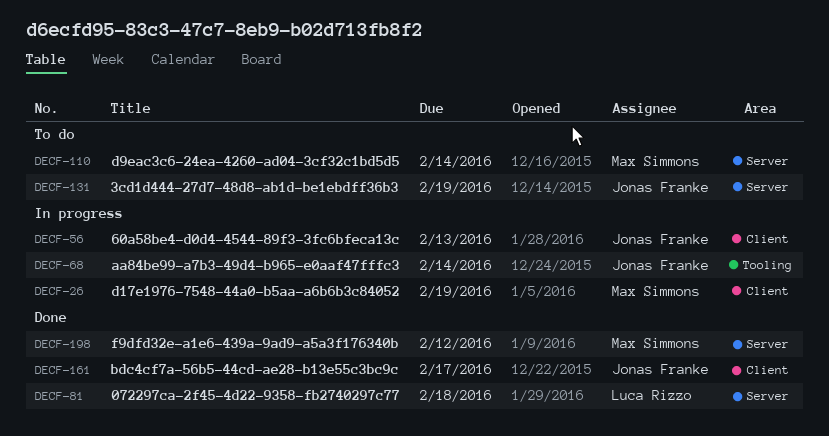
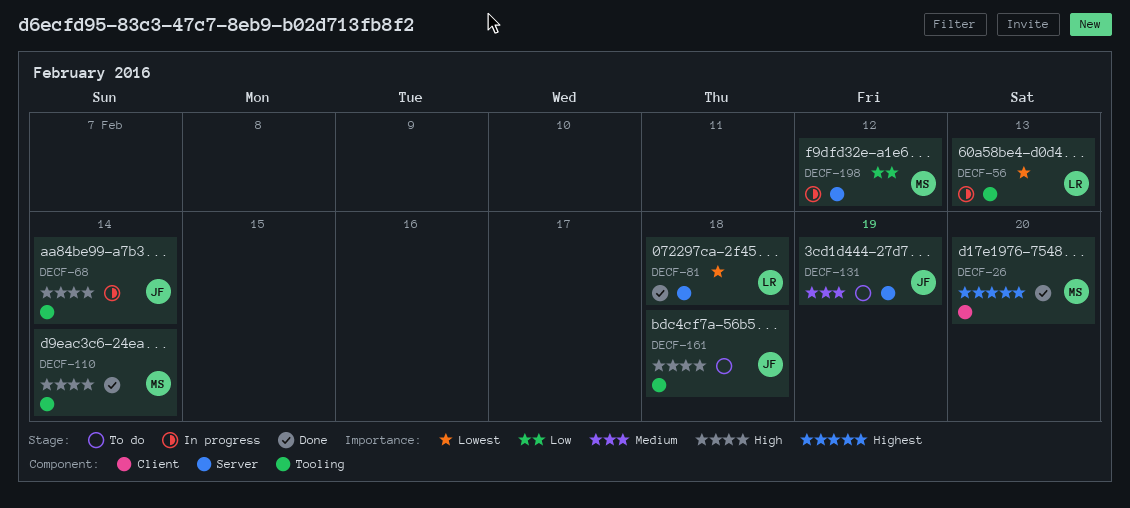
DECF-26, status: In progress -> Done
DECF-26, due: Feb 19 -> Feb 20
DECF-56, owner: Jonas Franke -> Luca Rizzo
DECF-56, label: Client -> Tooling
DECF-110, status: To do -> Done
DECF-110, label: Server -> Tooling
DECF-161, status: Done -> To do
DECF-161, label: Client -> Tooling
DECF-161, due: Feb 17 -> Feb 18
DECF-198, status: Done -> In progress

